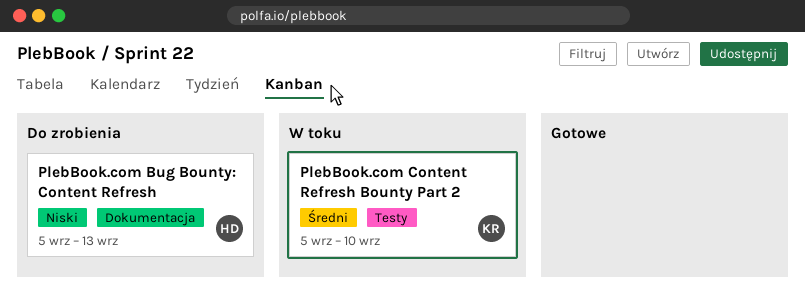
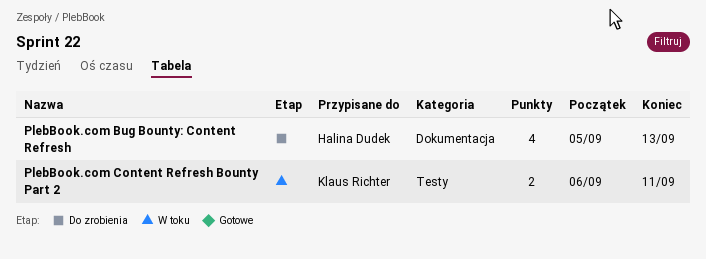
PlebBook.com Content Refresh Bounty Part 2, start: Sep 5 -> Sep 6
PlebBook.com Content Refresh Bounty Part 2, due: Sep 10 -> Sep 11

